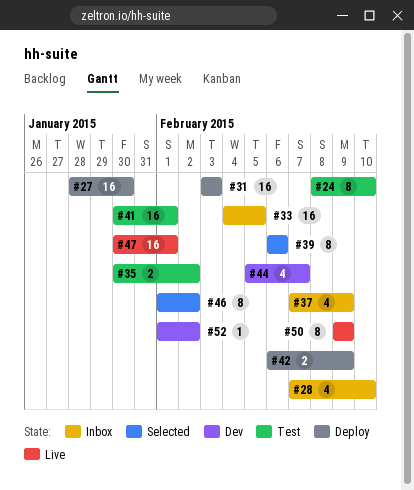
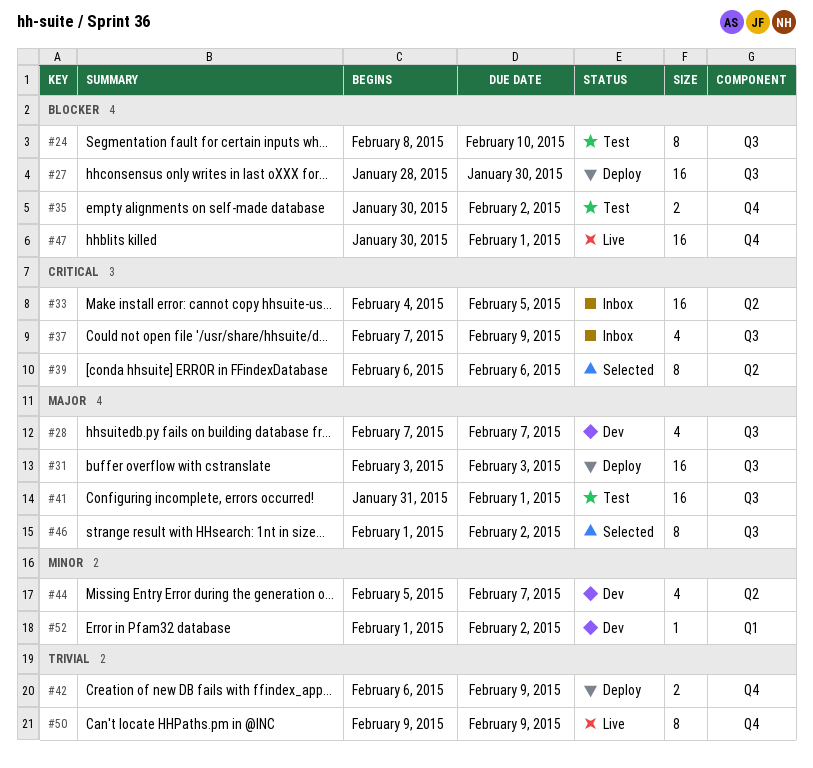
#28, status: Inbox -> Dev
#28, due: Feb 10 -> Feb 7
#41, start: Jan 30 -> Jan 31

